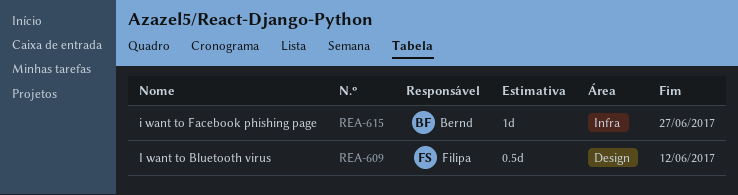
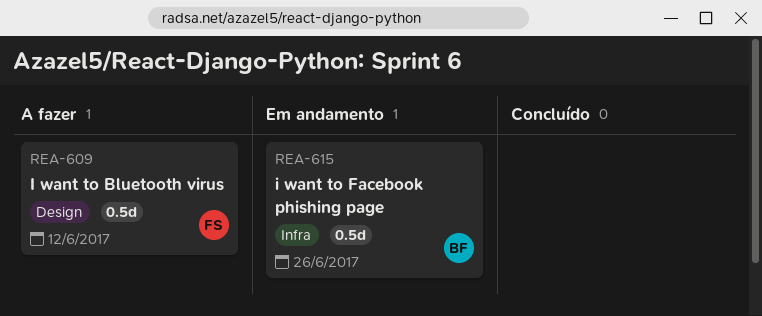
REA-615, estimate: 1d -> 0.5d
REA-615, due: Jun 27 -> Jun 26

